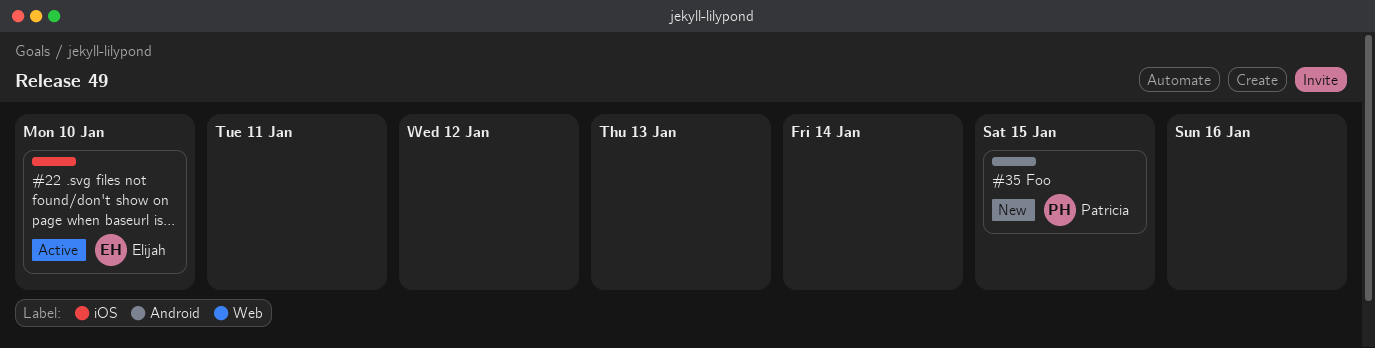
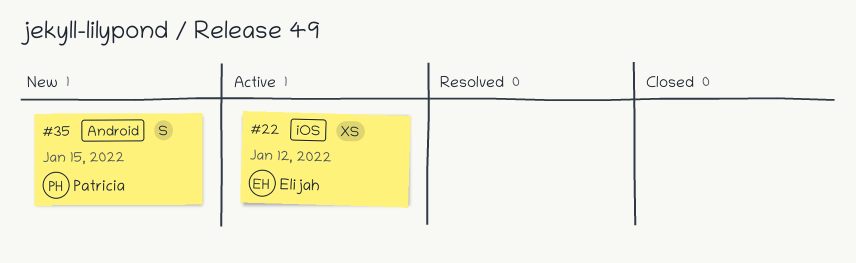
#22, due: Jan 10 -> Jan 12

